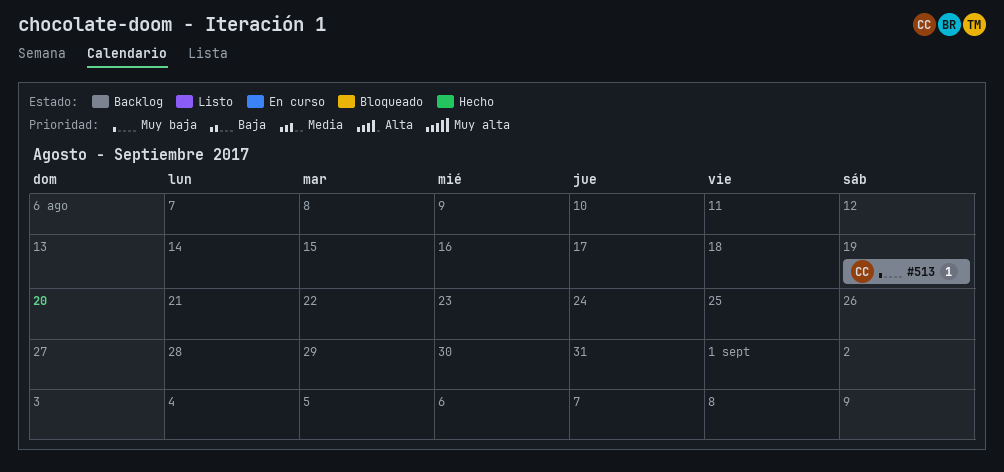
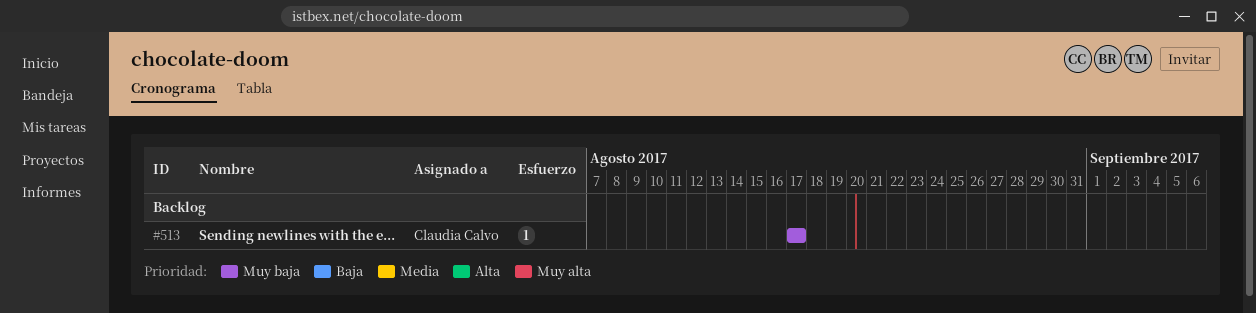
#513, start: Aug 19 -> Aug 17
#513, due: Aug 19 -> Aug 17

